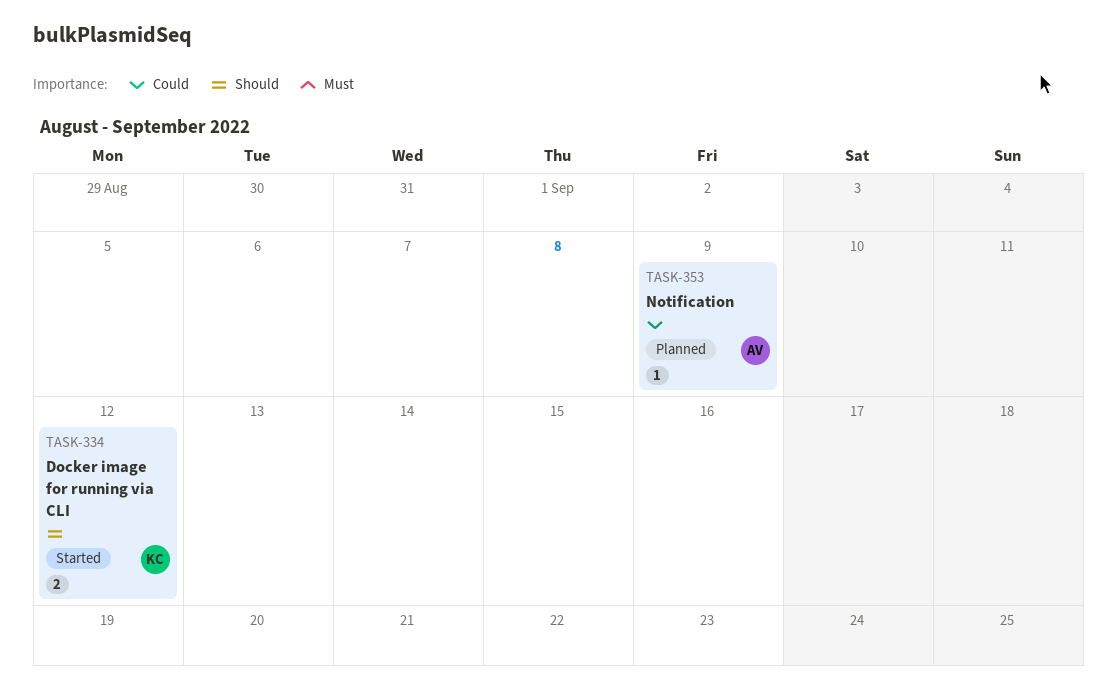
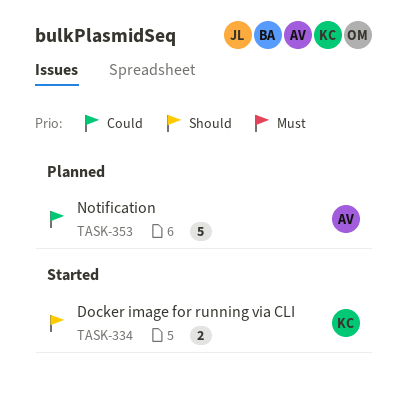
TASK-353, estimate: 1 -> 5

